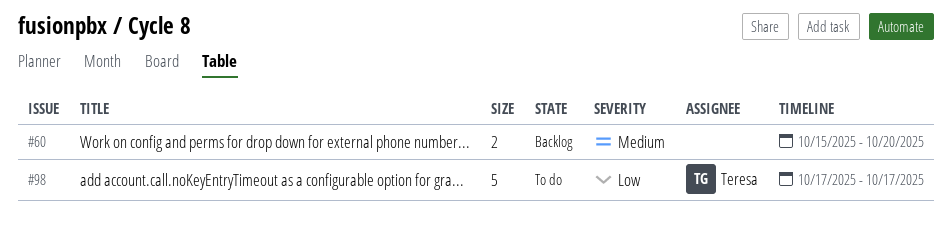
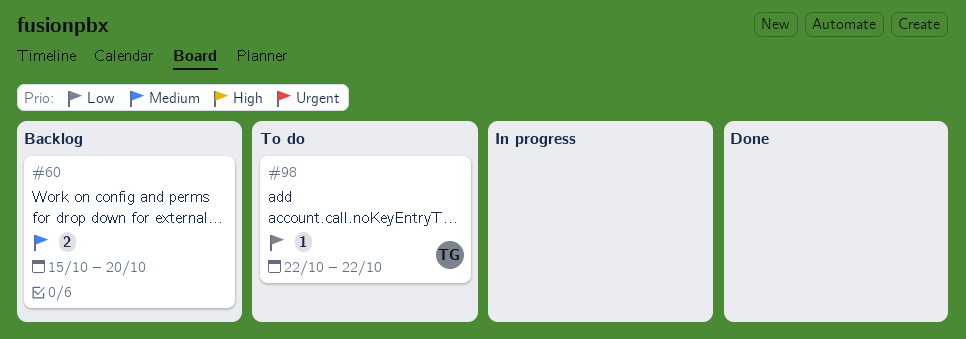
#98, estimate: 5 -> 1
#98, start: Oct 17 -> Oct 22
#98, due: Oct 17 -> Oct 22

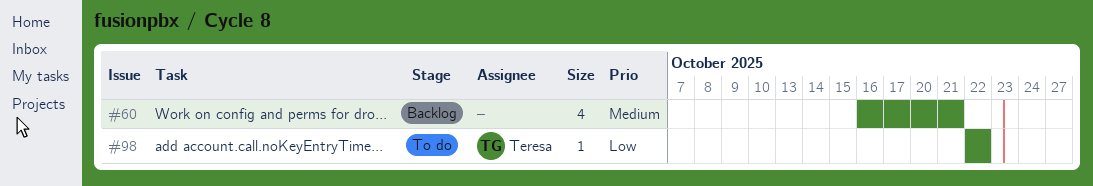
#60, estimate: 2 -> 4
#60, start: Oct 15 -> Oct 16
#60, due: Oct 20 -> Oct 21

